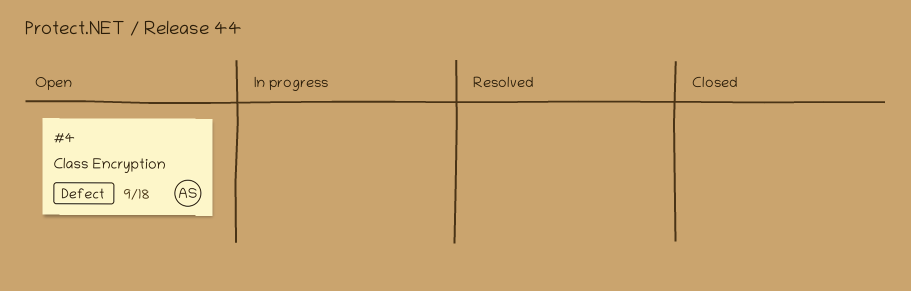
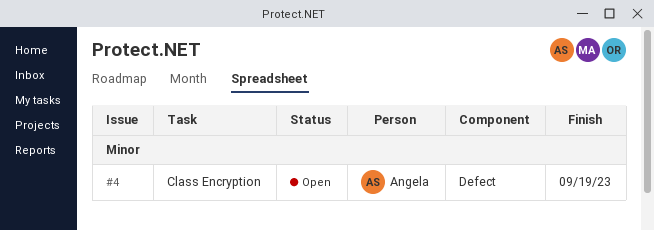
#4, due: Sep 18 -> Sep 19

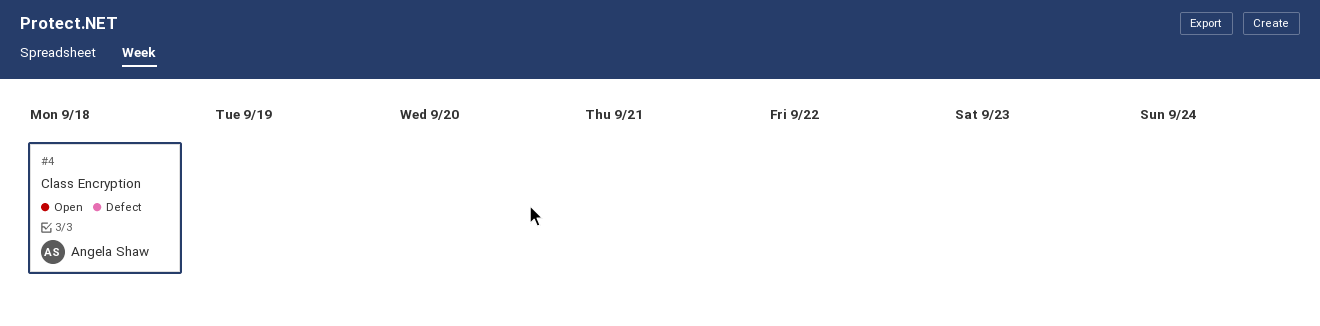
#4, due: Sep 19 -> Sep 18

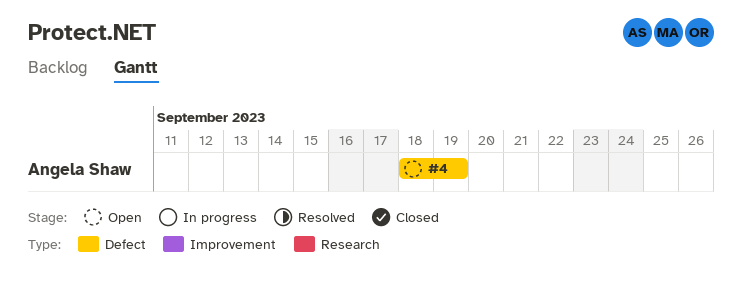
#4, due: Sep 18 -> Sep 19

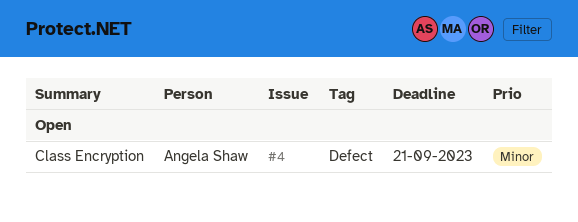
#4, due: Sep 19 -> Sep 21

